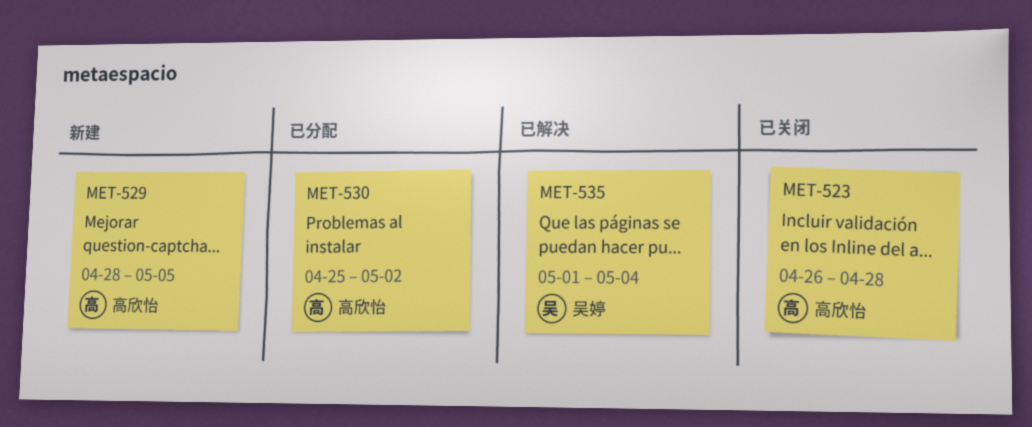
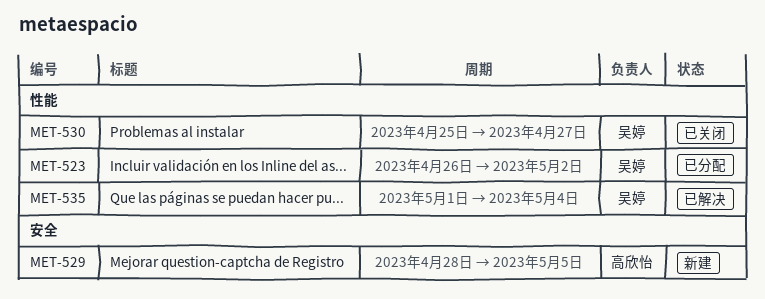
MET-523, status: 已关闭 -> 已分配
MET-523, owner: 高欣怡 -> 吴婷
MET-523, due: Apr 28 -> May 2
MET-530, status: 已分配 -> 已关闭
MET-530, owner: 高欣怡 -> 吴婷
MET-530, due: May 2 -> Apr 27

